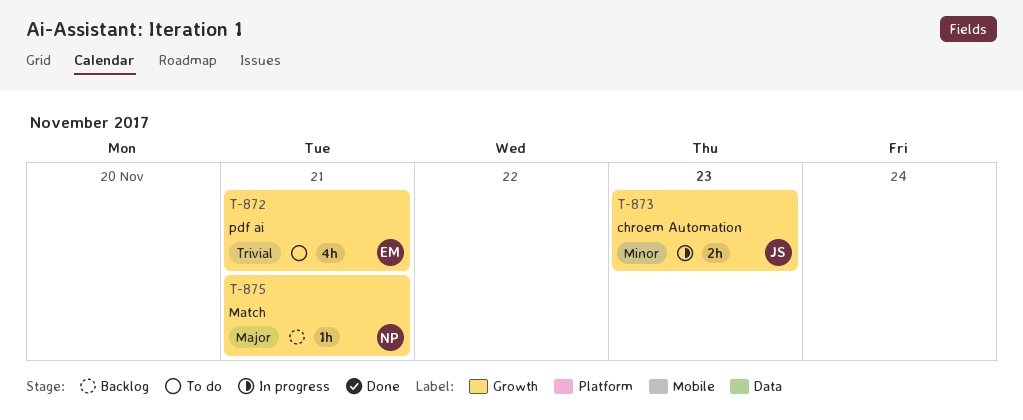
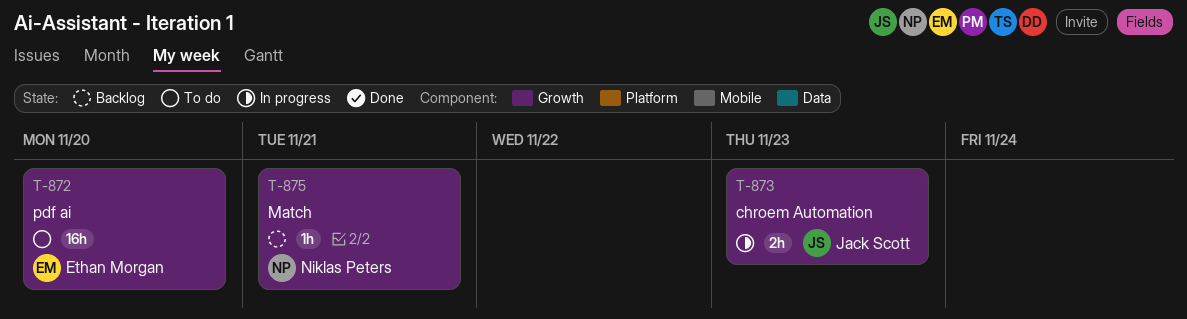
T-872, estimate: 4h -> 16h
T-872, due: Nov 21 -> Nov 20

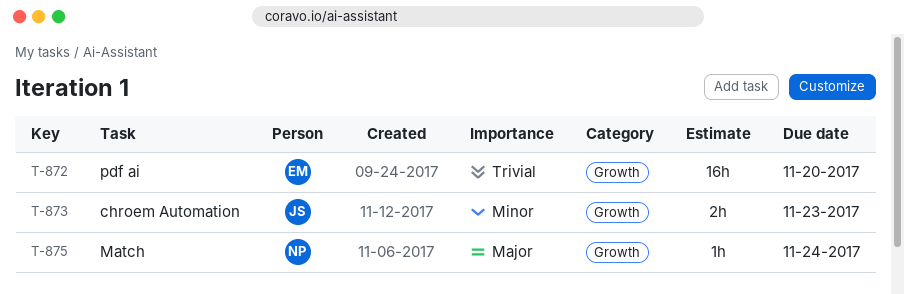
T-875, due: Nov 21 -> Nov 24

